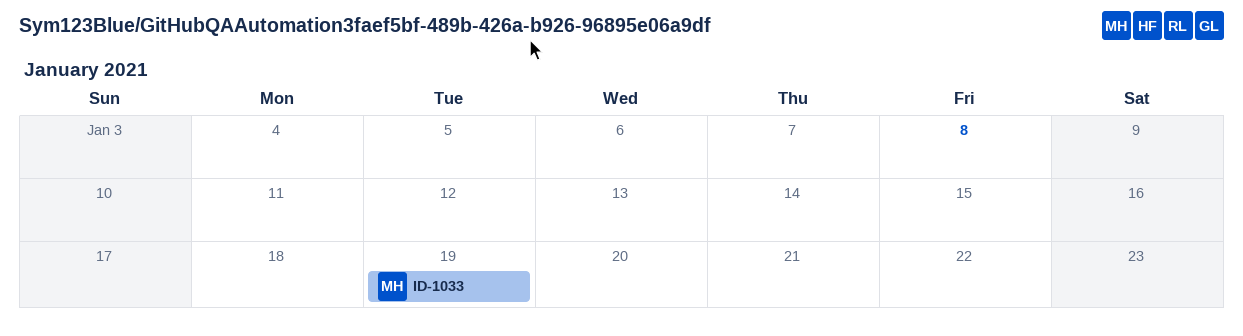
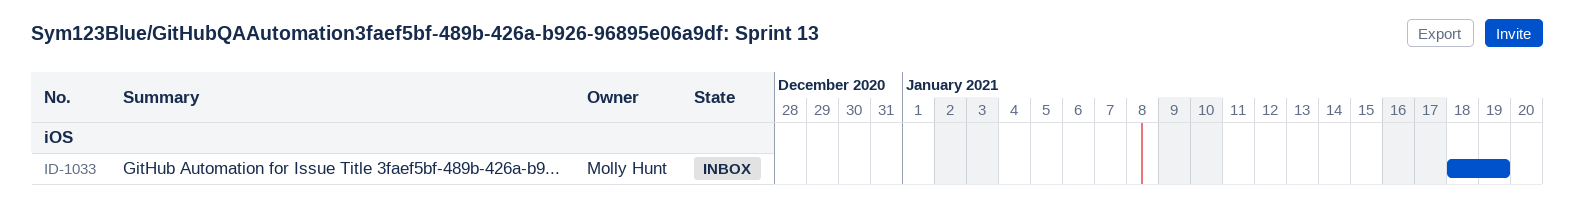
ID-1033, start: Jan 19 -> Jan 18

